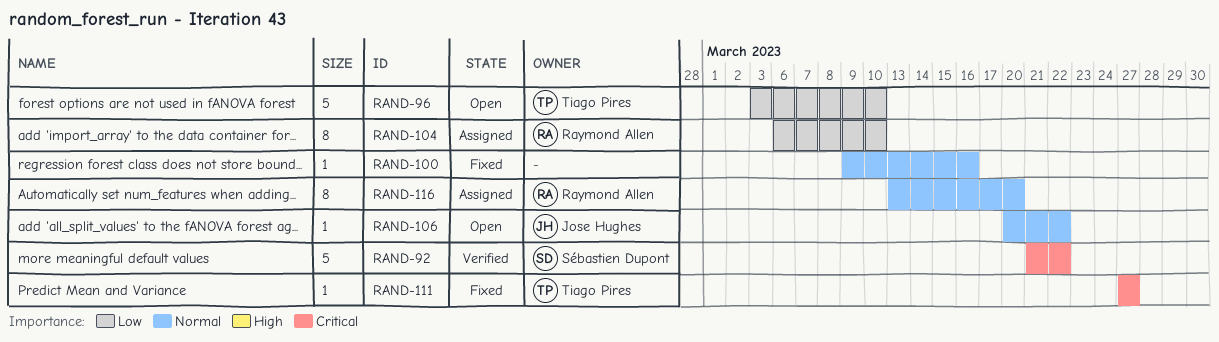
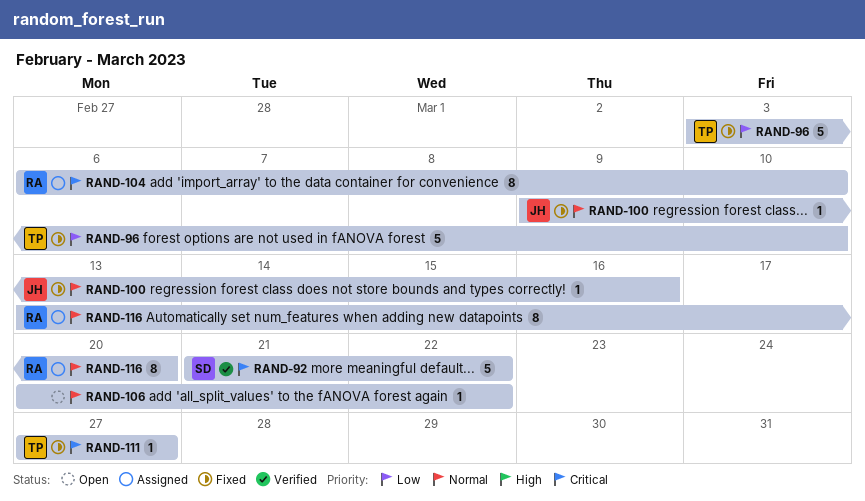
RAND-96, status: Open -> Fixed
RAND-100, owner: none -> Jose Hughes
RAND-104, priority: Low -> Critical
RAND-106, owner: Jose Hughes -> none

